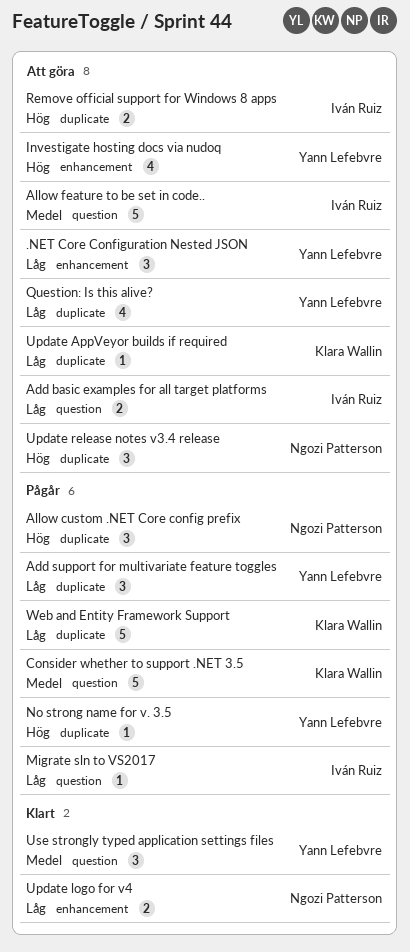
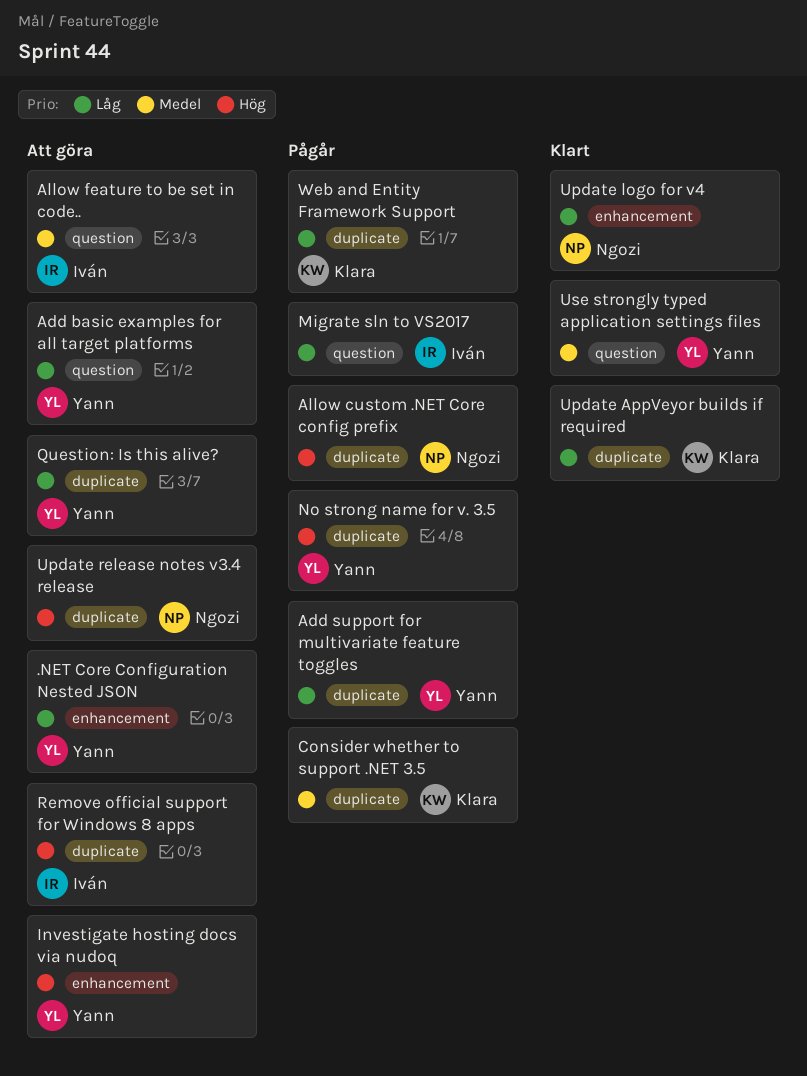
Add basic examples for all target platforms, owner: Iván Ruiz -> Yann Lefebvre
Consider whether to support .NET 3.5, label: question -> duplicate
Update AppVeyor builds if required, status: Att göra -> Klart

